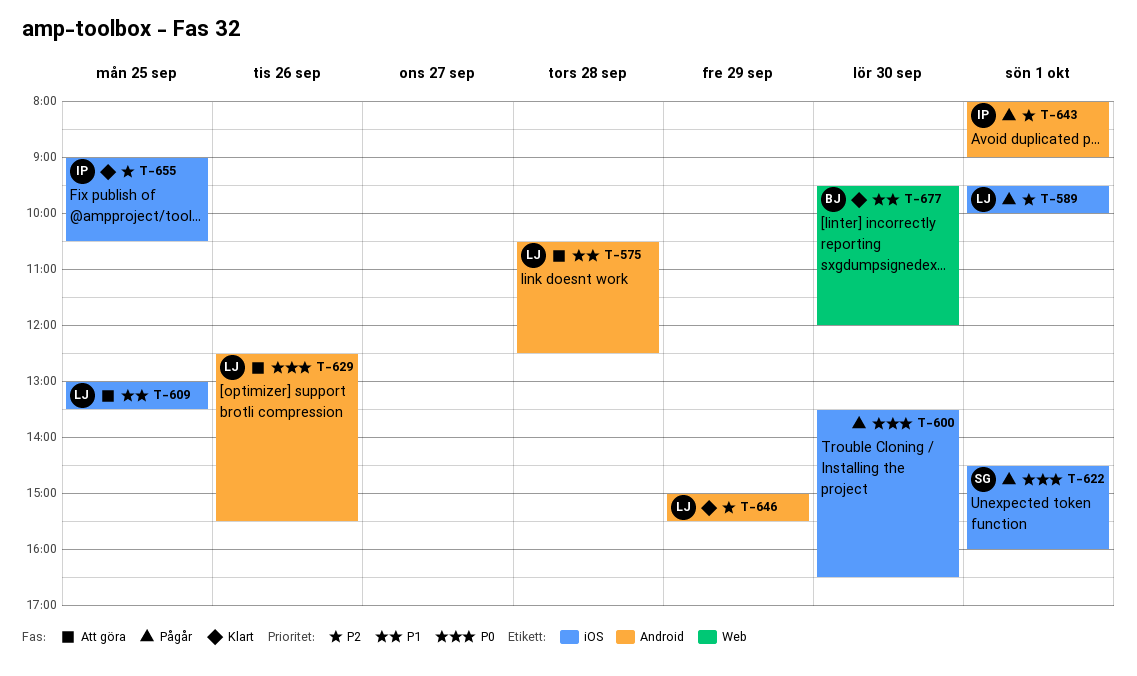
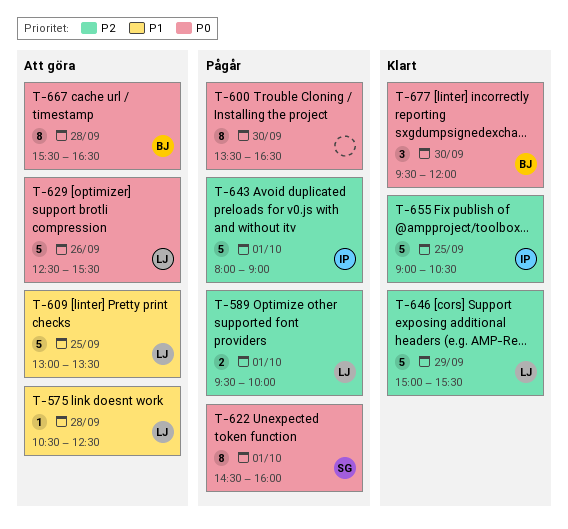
T-667: none -> present
T-677, priority: P1 -> P0

